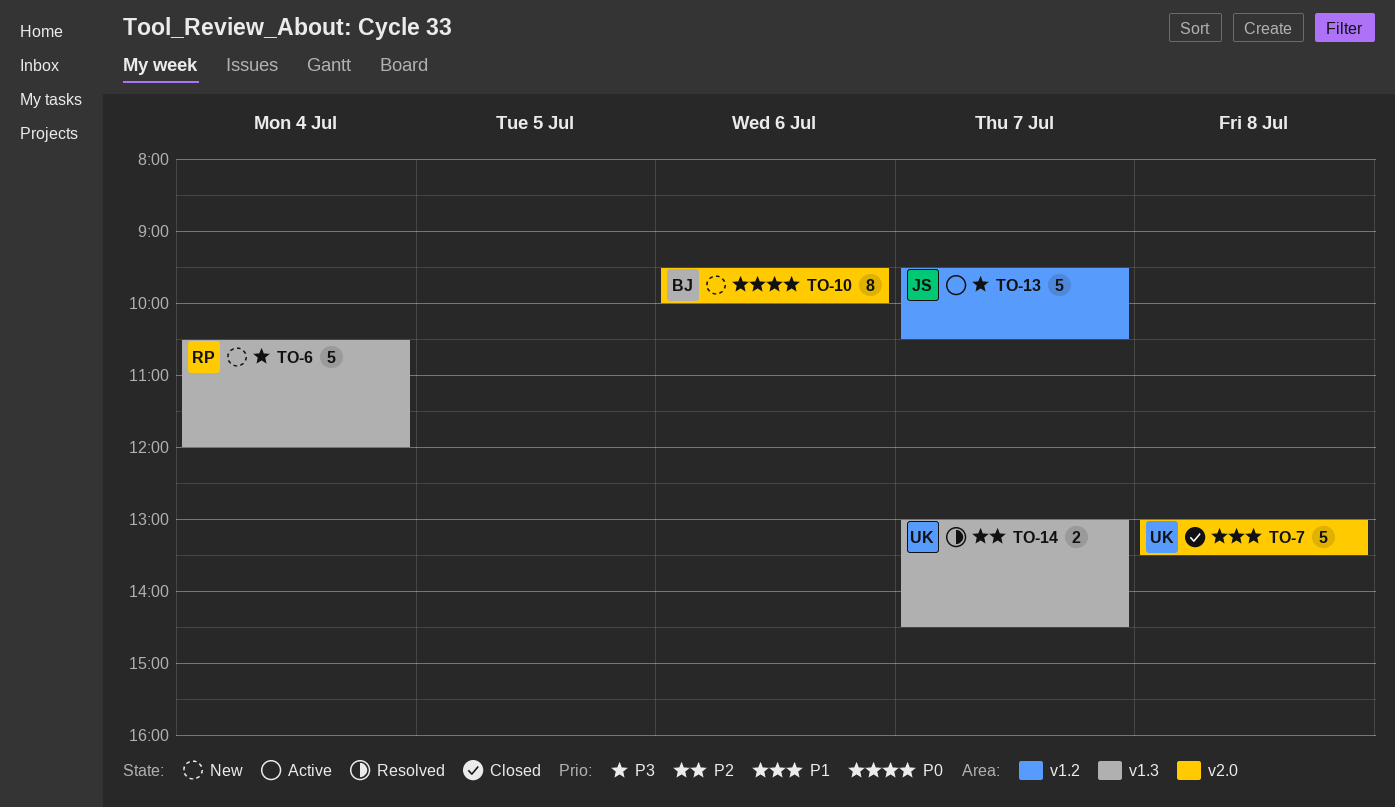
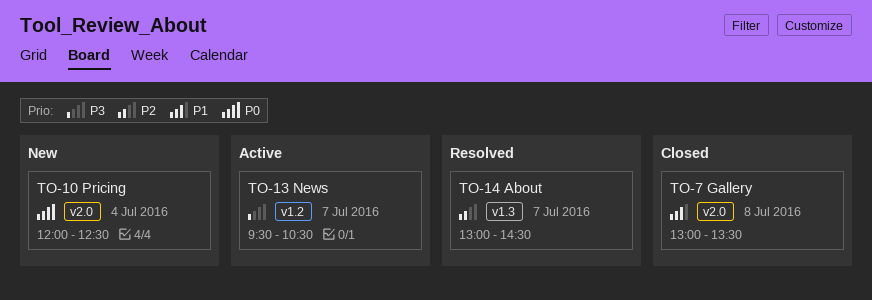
TO-6: present -> none
TO-10, day: Jul 6 -> Jul 4
TO-10, begins: 09:30 -> 12:00
TO-10, ends: 10:00 -> 12:30

